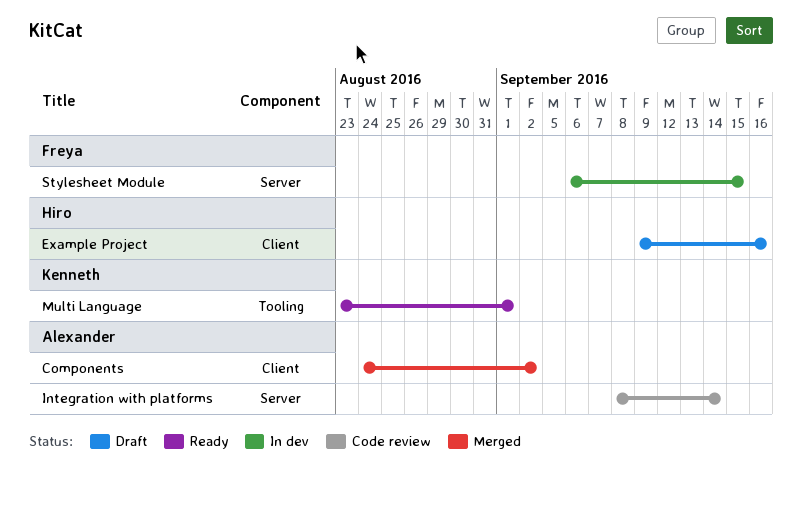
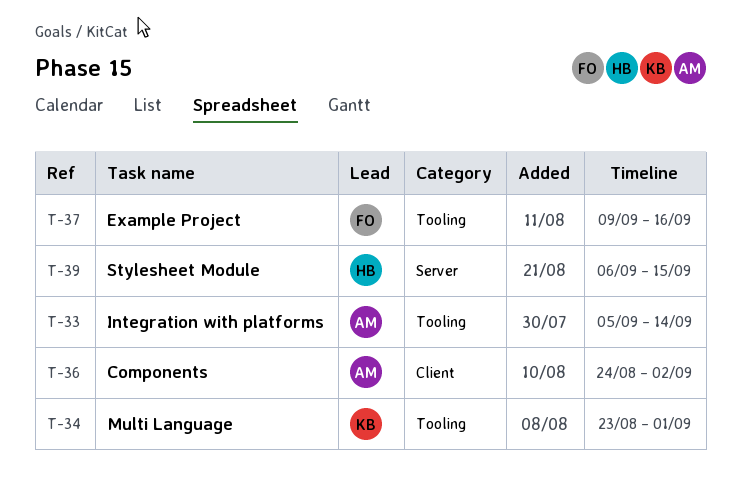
Example Project, owner: Hiro -> Freya
Example Project, label: Client -> Tooling
Integration with platforms, label: Server -> Tooling
Integration with platforms, start: Sep 8 -> Sep 5
Stylesheet Module, owner: Freya -> Hiro

